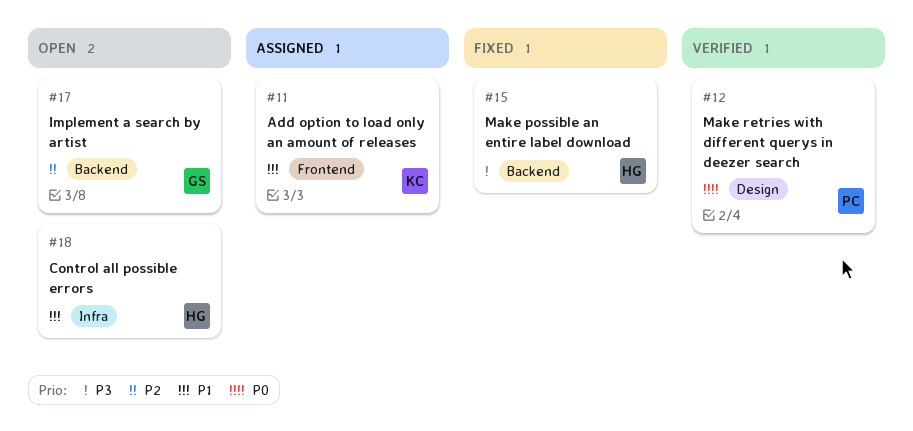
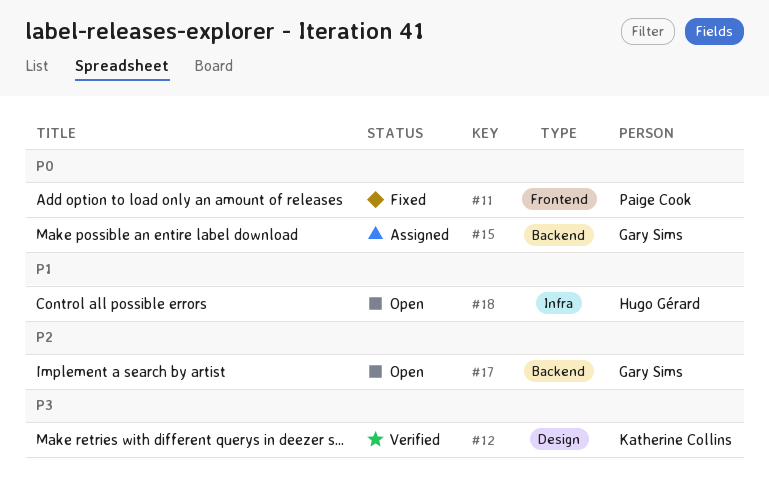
#11, status: Assigned -> Fixed
#11, owner: Katherine Collins -> Paige Cook
#11, priority: P1 -> P0
#12, owner: Paige Cook -> Katherine Collins
#12, priority: P0 -> P3
#15, status: Fixed -> Assigned
#15, owner: Hugo Gérard -> Gary Sims
#15, priority: P3 -> P0

